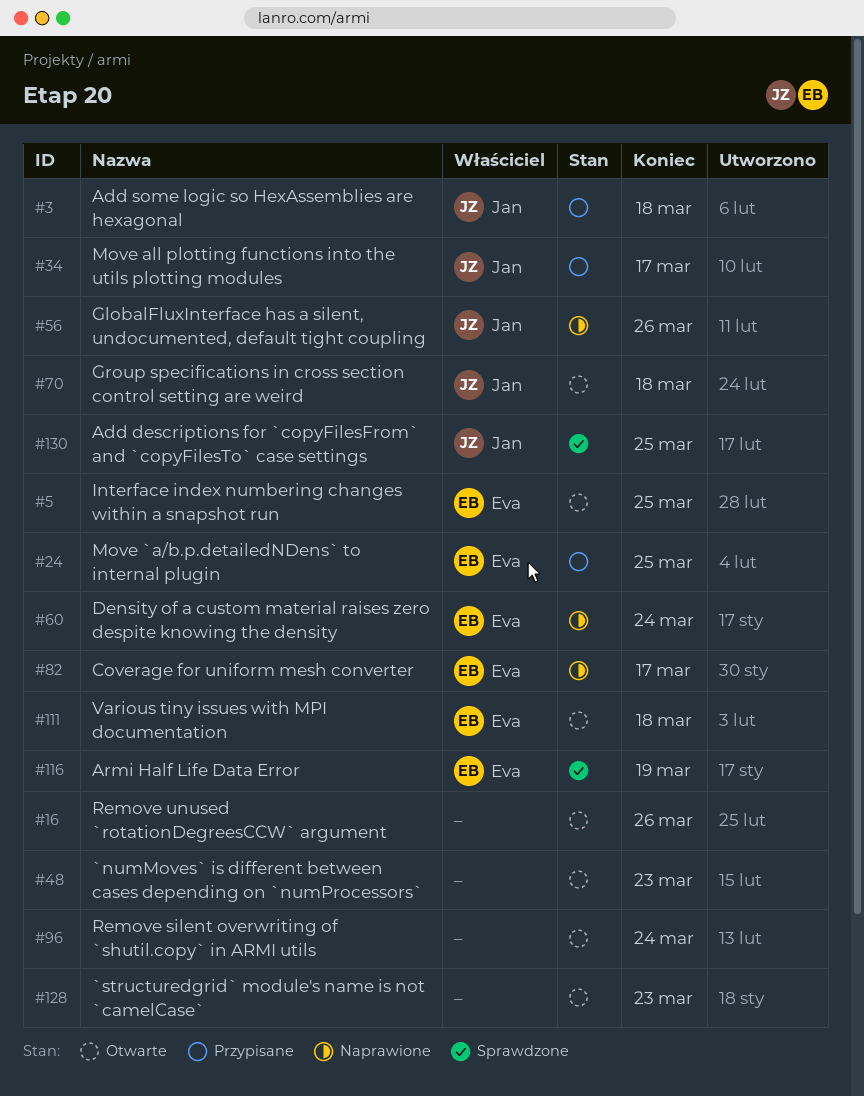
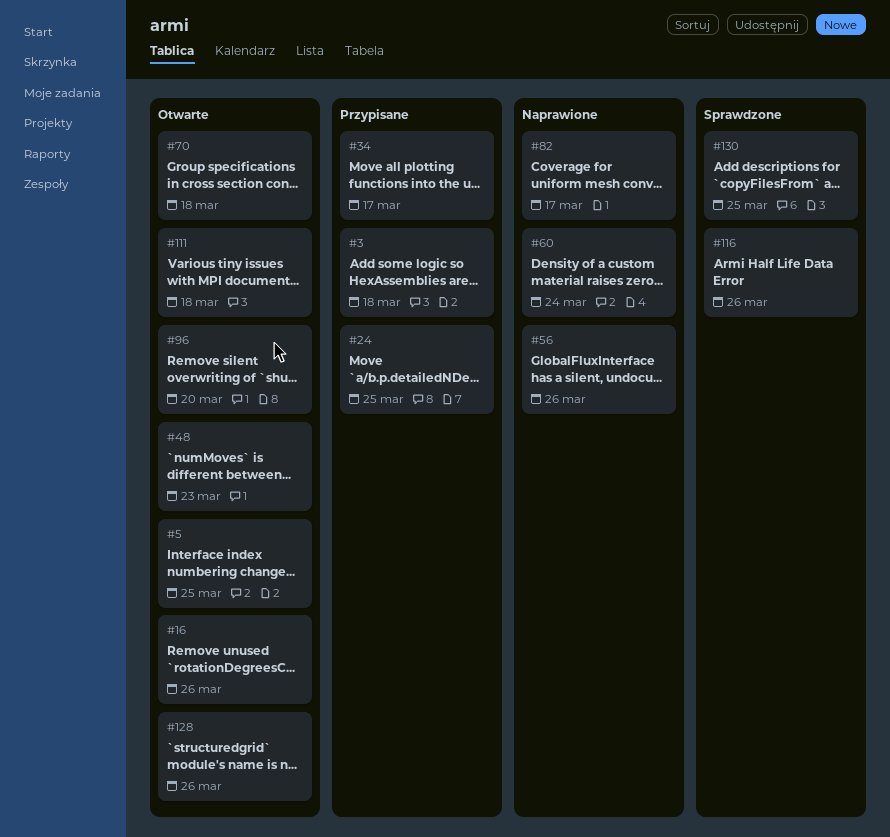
#96, due: Mar 24 -> Mar 20
#116, due: Mar 19 -> Mar 26
#128, due: Mar 23 -> Mar 26

